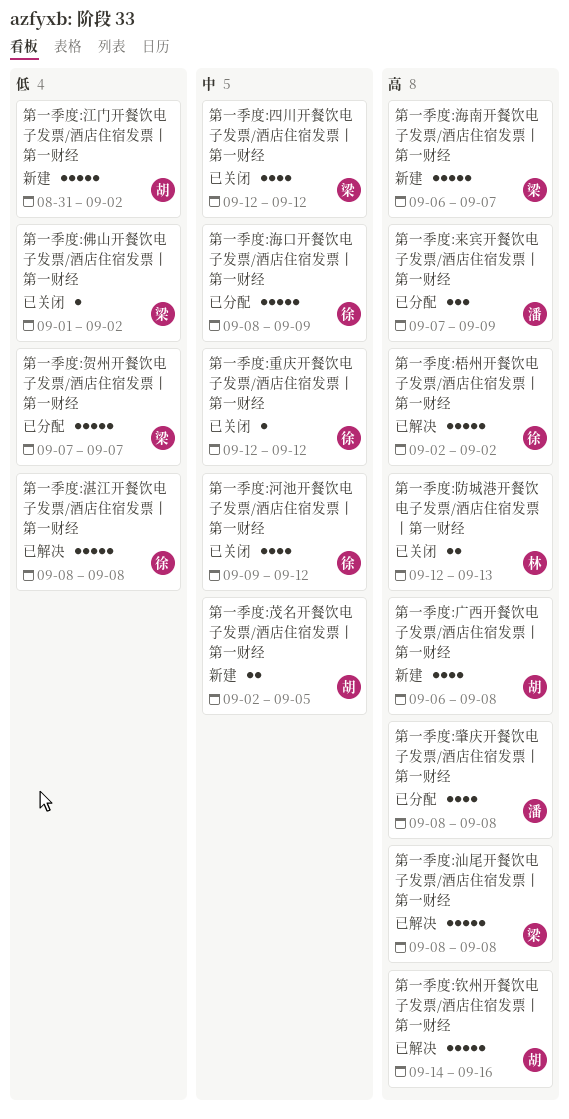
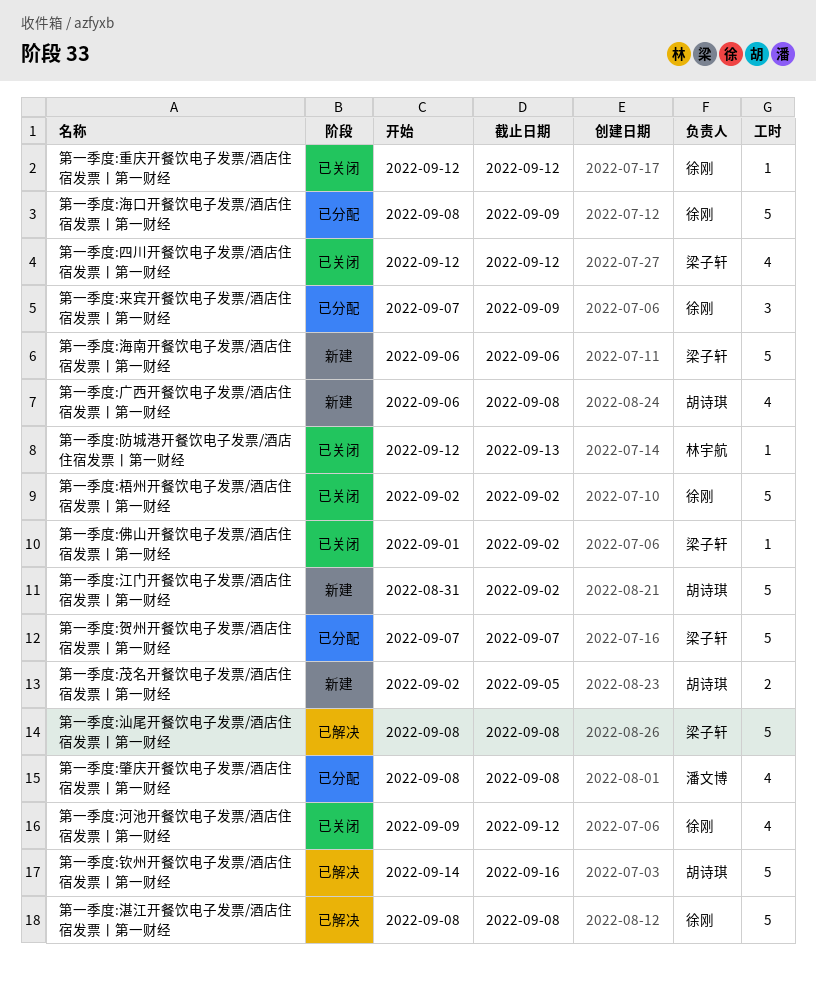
第一季度:来宾开餐饮电子发票/酒店住宿发票丨第一财经, owner: 潘文博 -> 徐刚
第一季度:梧州开餐饮电子发票/酒店住宿发票丨第一财经, status: 已解决 -> 已关闭
第一季度:海南开餐饮电子发票/酒店住宿发票丨第一财经, due: Sep 7 -> Sep 6
第一季度:防城港开餐饮电子发票/酒店住宿发票丨第一财经, estimate: 2 -> 1

